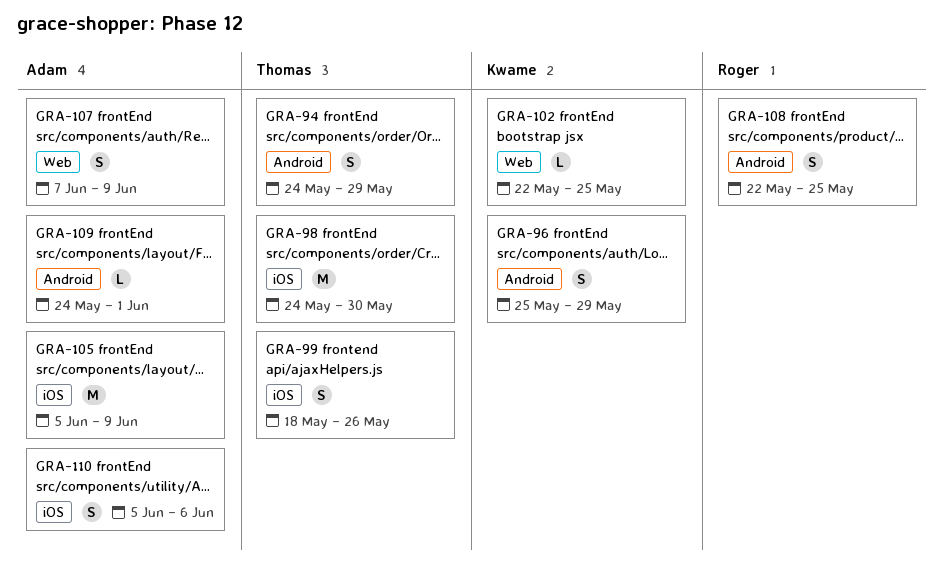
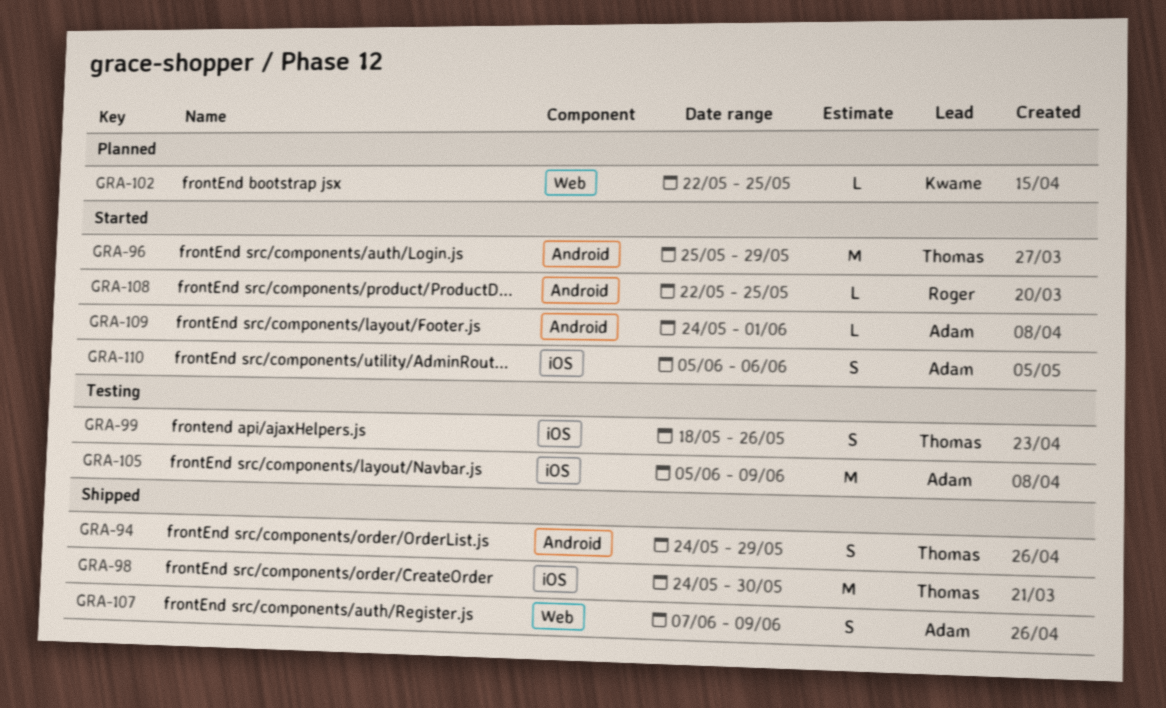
GRA-96, owner: Kwame -> Thomas
GRA-96, estimate: S -> M
GRA-108, estimate: S -> L

